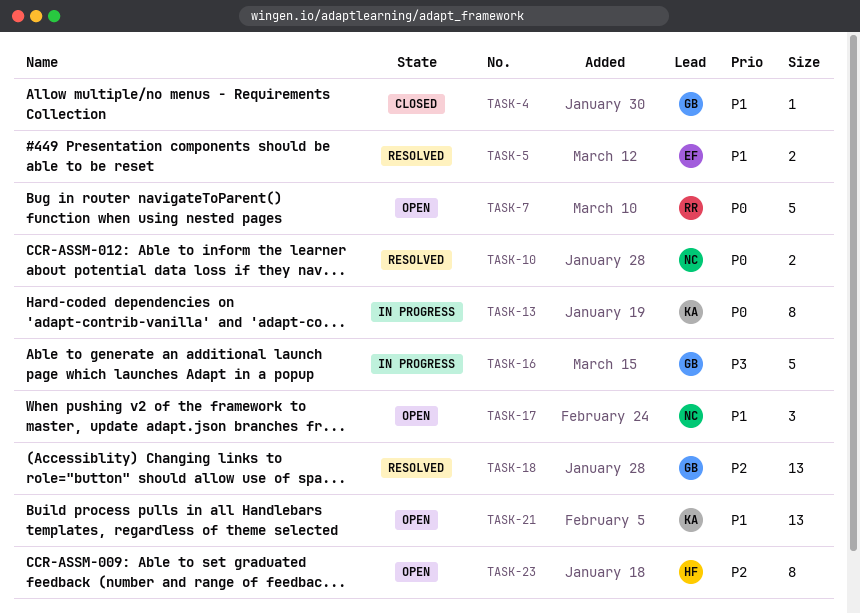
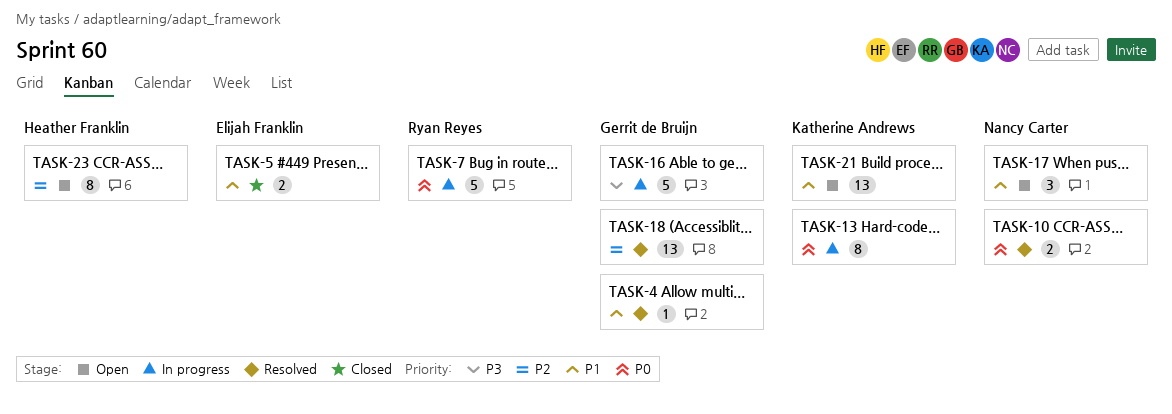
TASK-4, status: Closed -> Resolved
TASK-5, status: Resolved -> Closed
TASK-7, status: Open -> In progress

